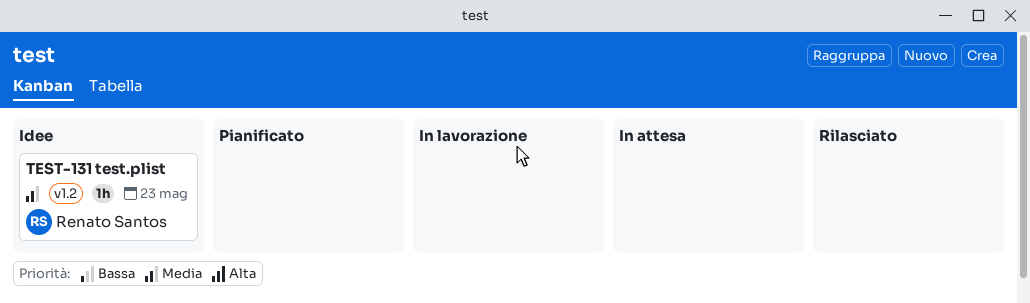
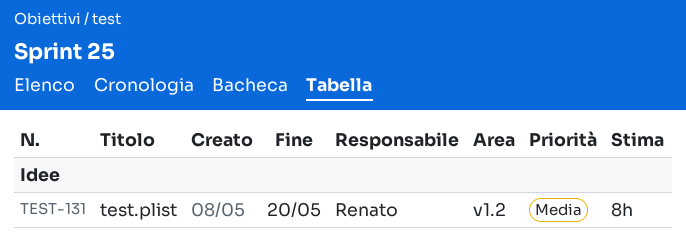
TEST-131, estimate: 1h -> 8h
TEST-131, due: May 23 -> May 20

